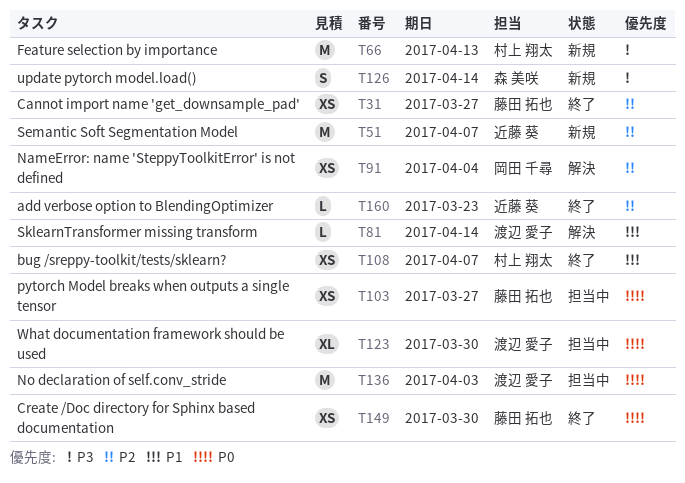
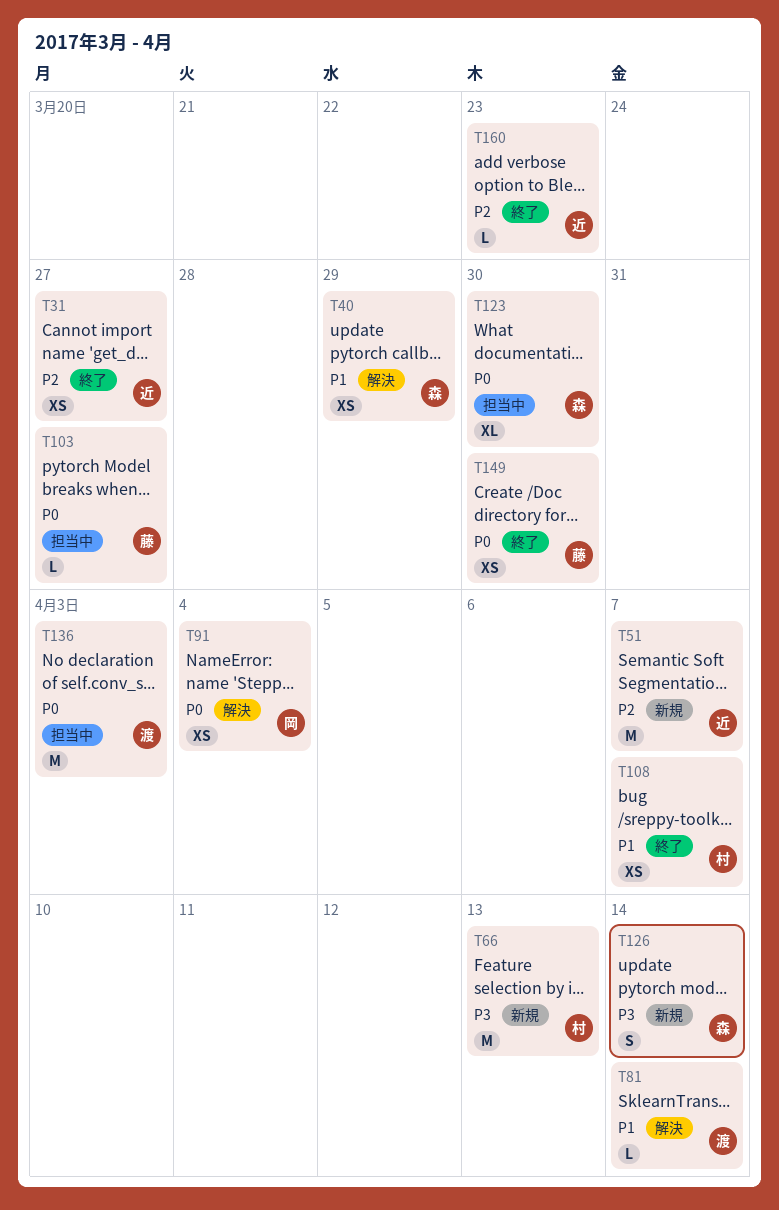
T31, owner: 藤田 拓也 -> 近藤 葵
T40: none -> present
T91, priority: P2 -> P0
T103, estimate: XS -> L
T123, owner: 渡辺 愛子 -> 森 美咲

